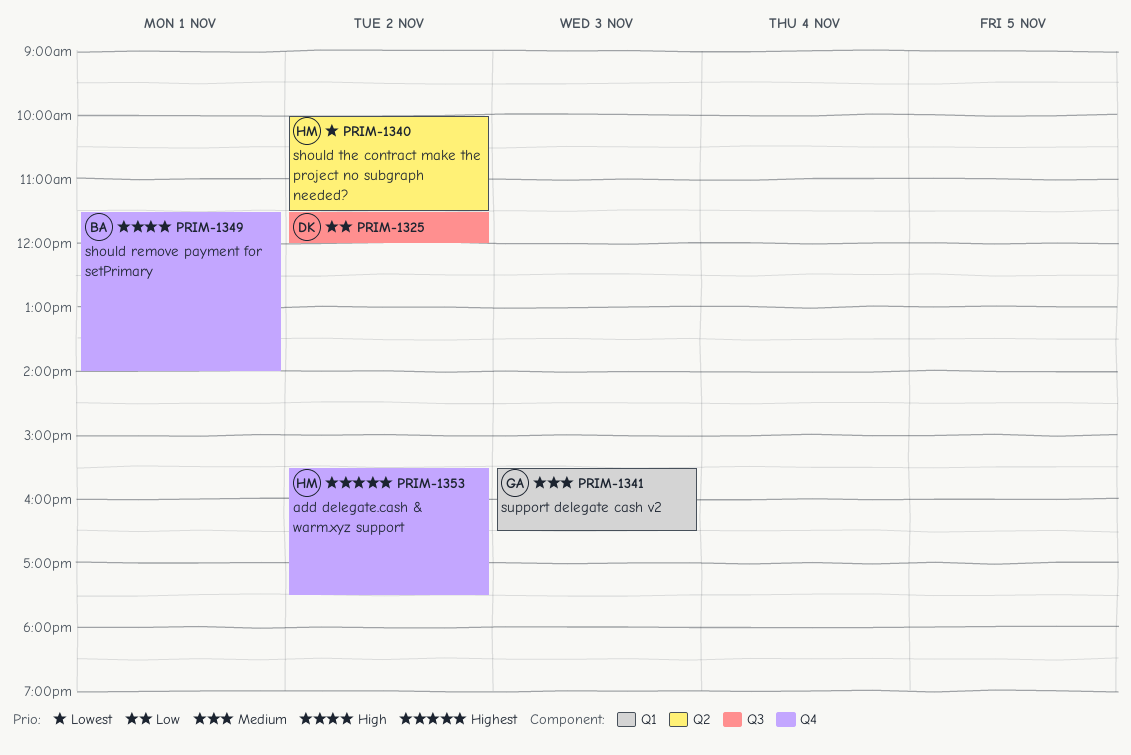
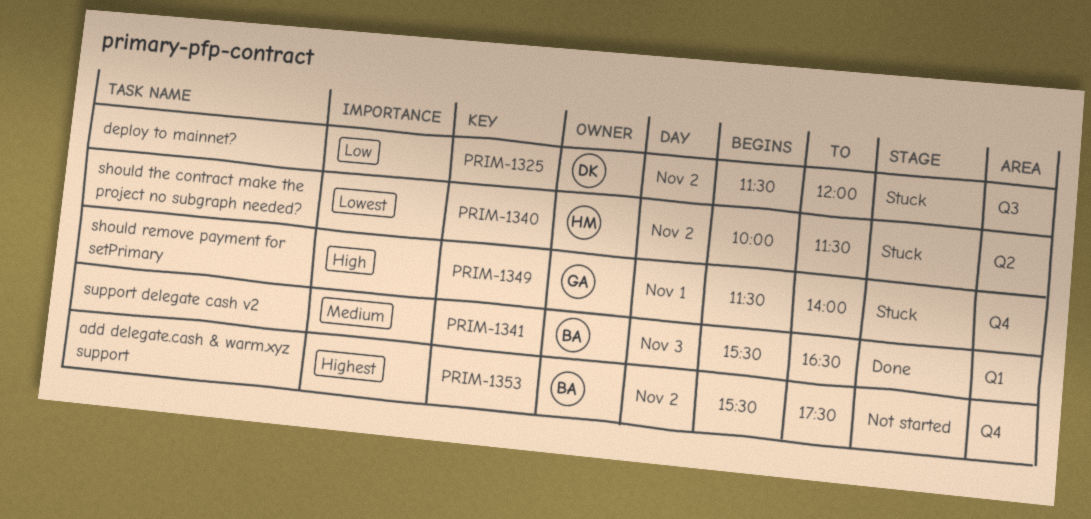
PRIM-1341, owner: GA -> BA
PRIM-1349, owner: BA -> GA
PRIM-1353, owner: HM -> BA

